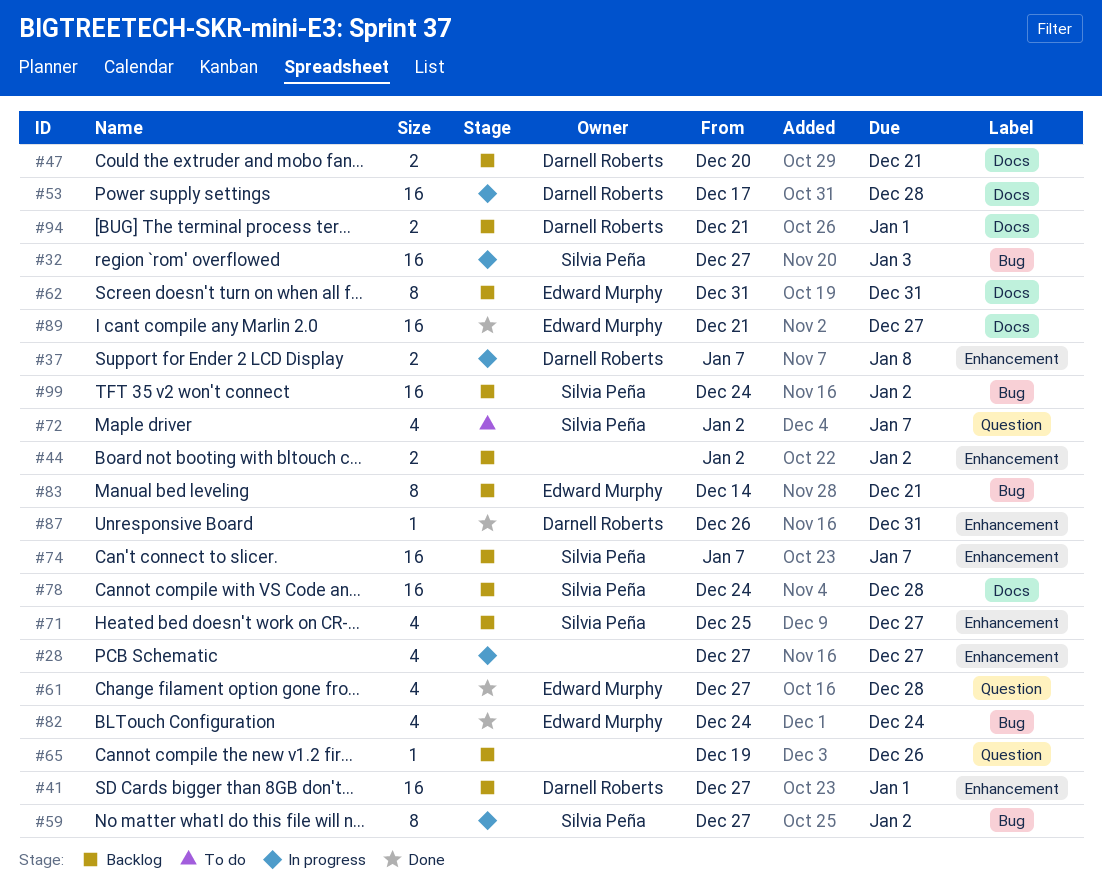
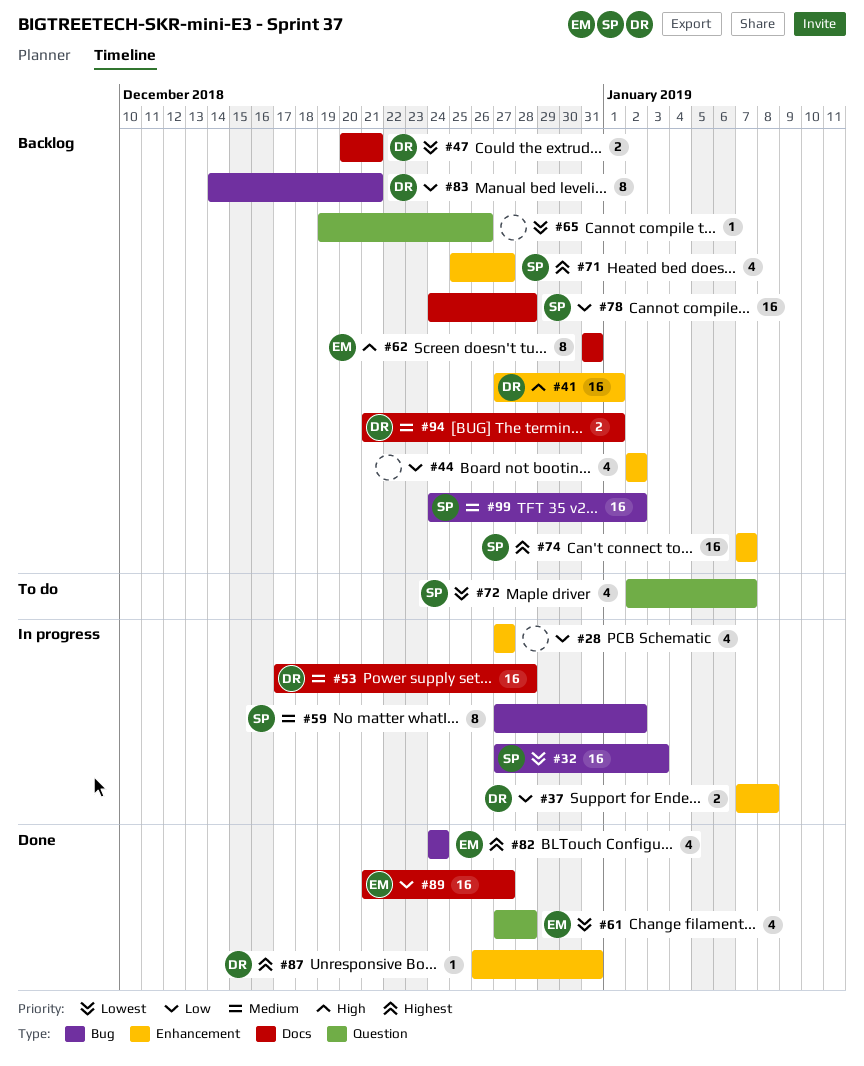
#44, estimate: 2 -> 4
#83, owner: Edward Murphy -> Darnell Roberts

